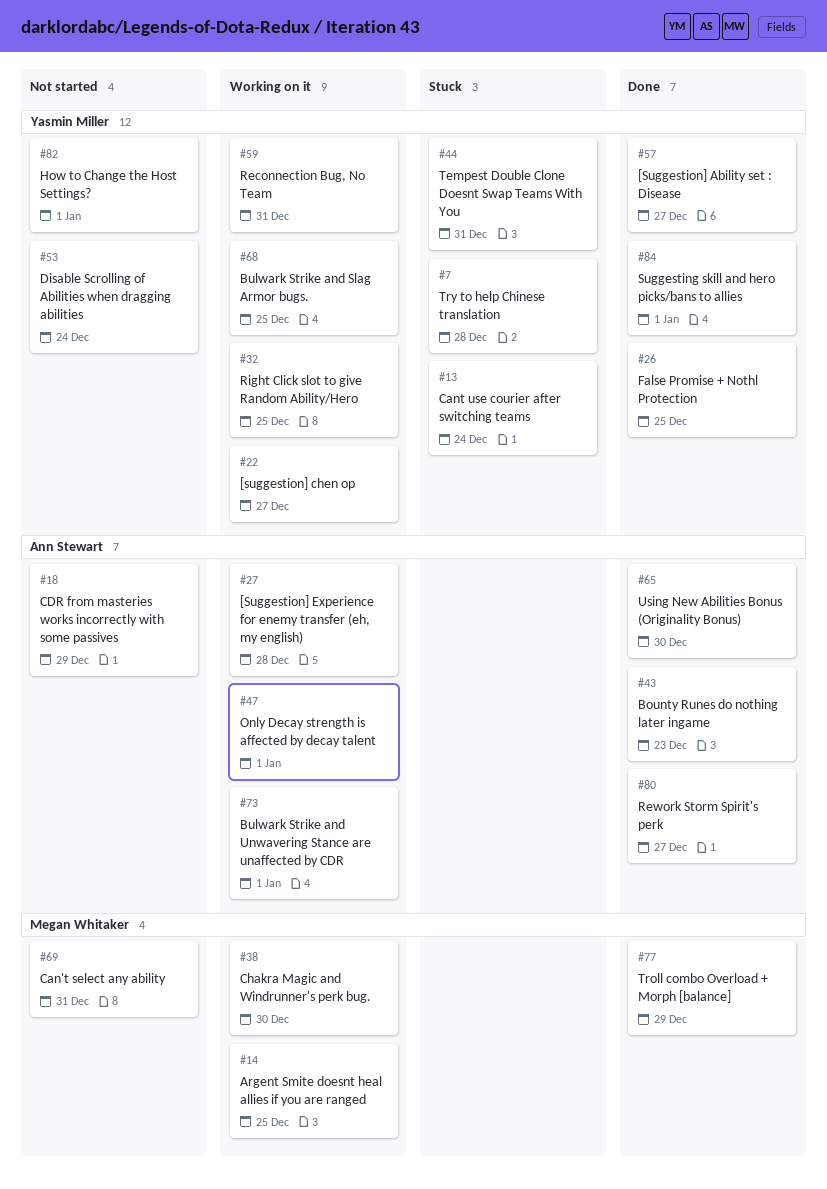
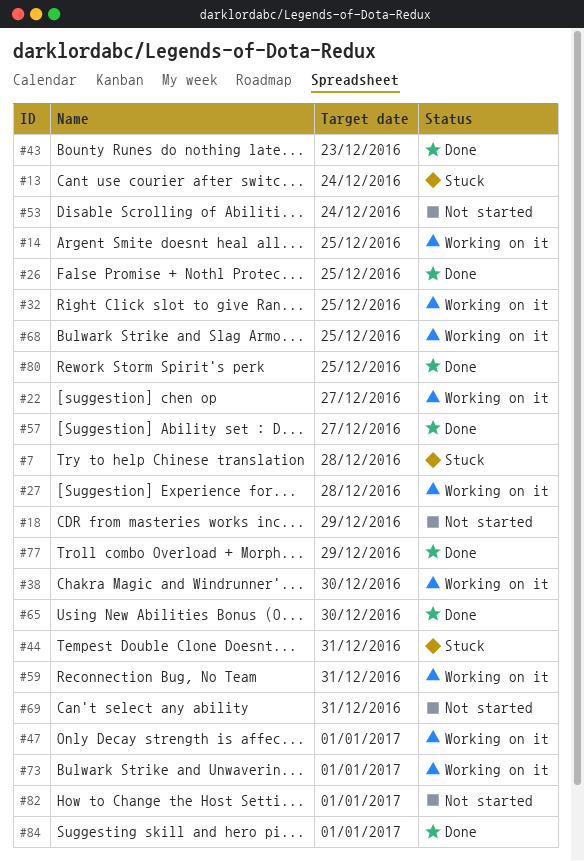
#80, due: Dec 27 -> Dec 25

